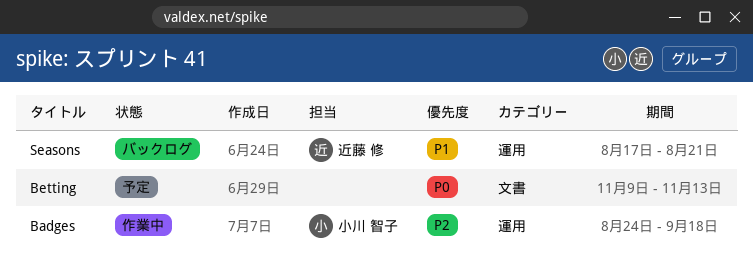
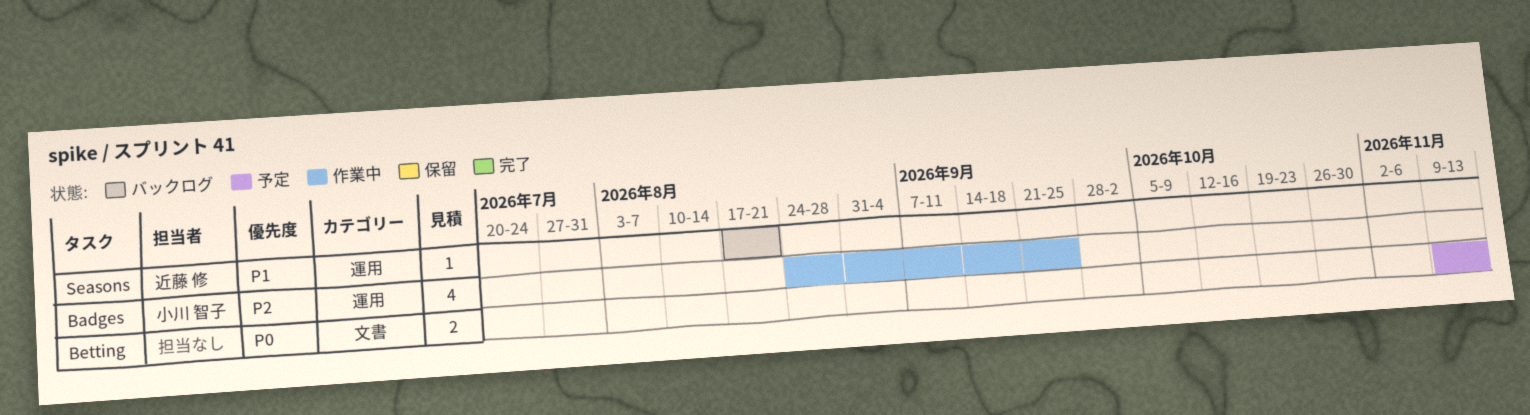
Badges, due: Sep 18 -> Sep 25

